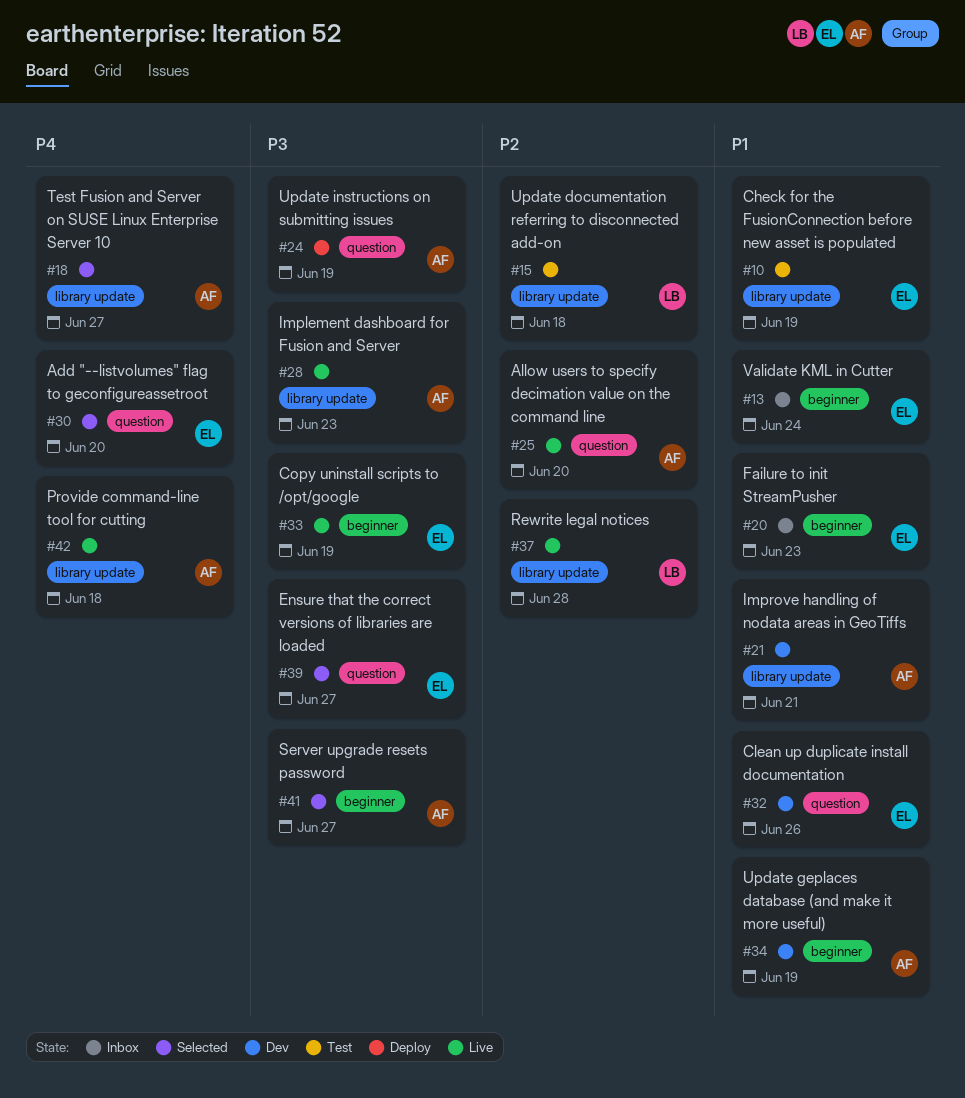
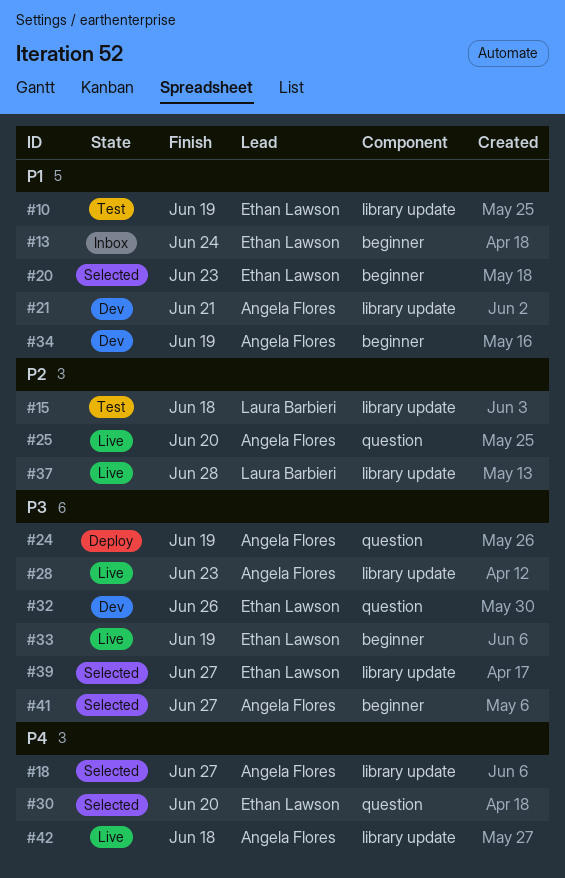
#20, status: Inbox -> Selected
#32, priority: P1 -> P3
#39, label: question -> library update

